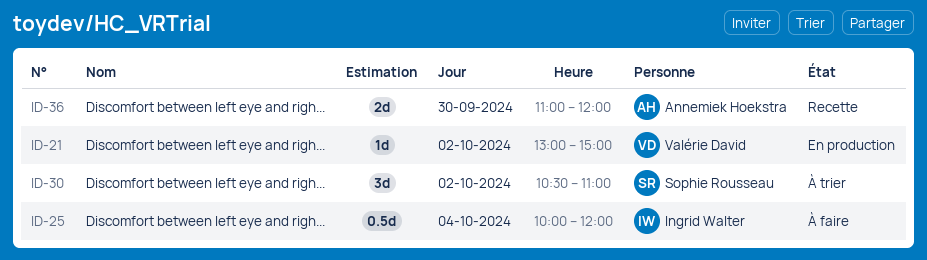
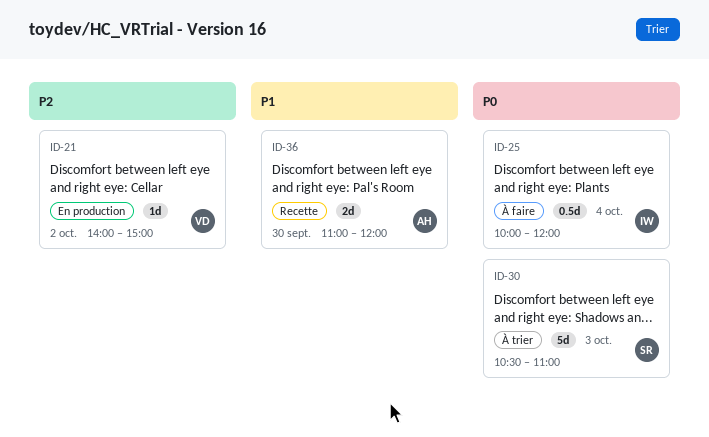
ID-21, begins: 13:00 -> 14:00
ID-30, estimate: 3d -> 5d
ID-30, day: Oct 2 -> Oct 3

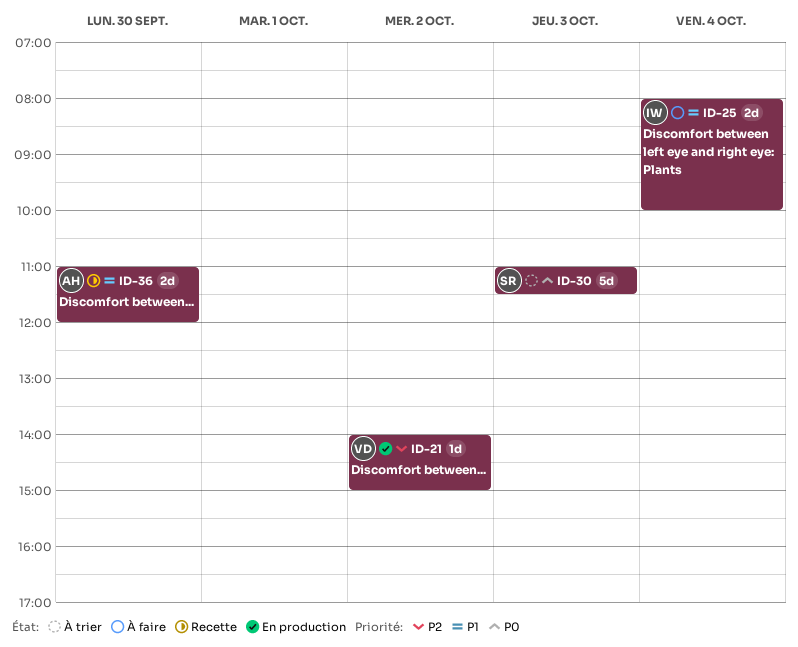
ID-25, priority: P0 -> P1
ID-25, estimate: 0.5d -> 2d
ID-25, begins: 10:00 -> 08:00
ID-25, ends: 12:00 -> 10:00
ID-30, begins: 10:30 -> 11:00
ID-30, ends: 11:00 -> 11:30

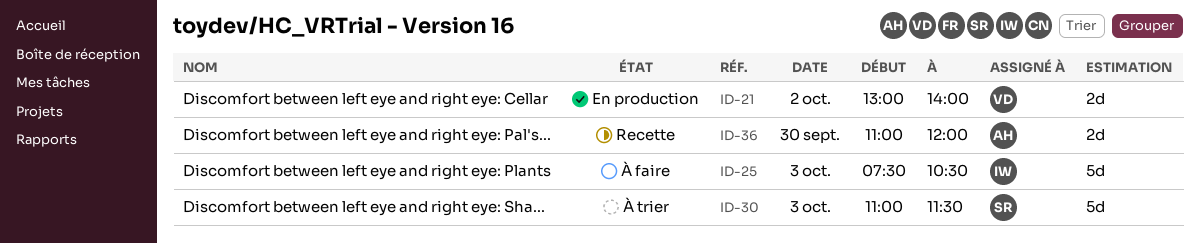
ID-21, estimate: 1d -> 2d
ID-21, begins: 14:00 -> 13:00
ID-21, ends: 15:00 -> 14:00
ID-25, estimate: 2d -> 5d
ID-25, day: Oct 4 -> Oct 3
ID-25, begins: 08:00 -> 07:30
ID-25, ends: 10:00 -> 10:30

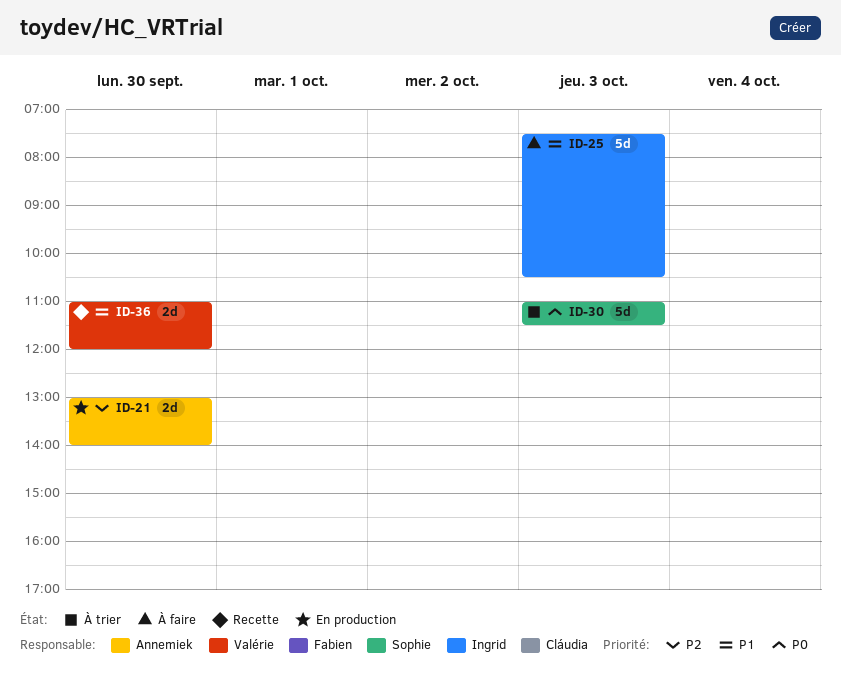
ID-21, owner: Valérie -> Annemiek
ID-21, day: Oct 2 -> Sep 30
ID-36, owner: Annemiek -> Valérie

